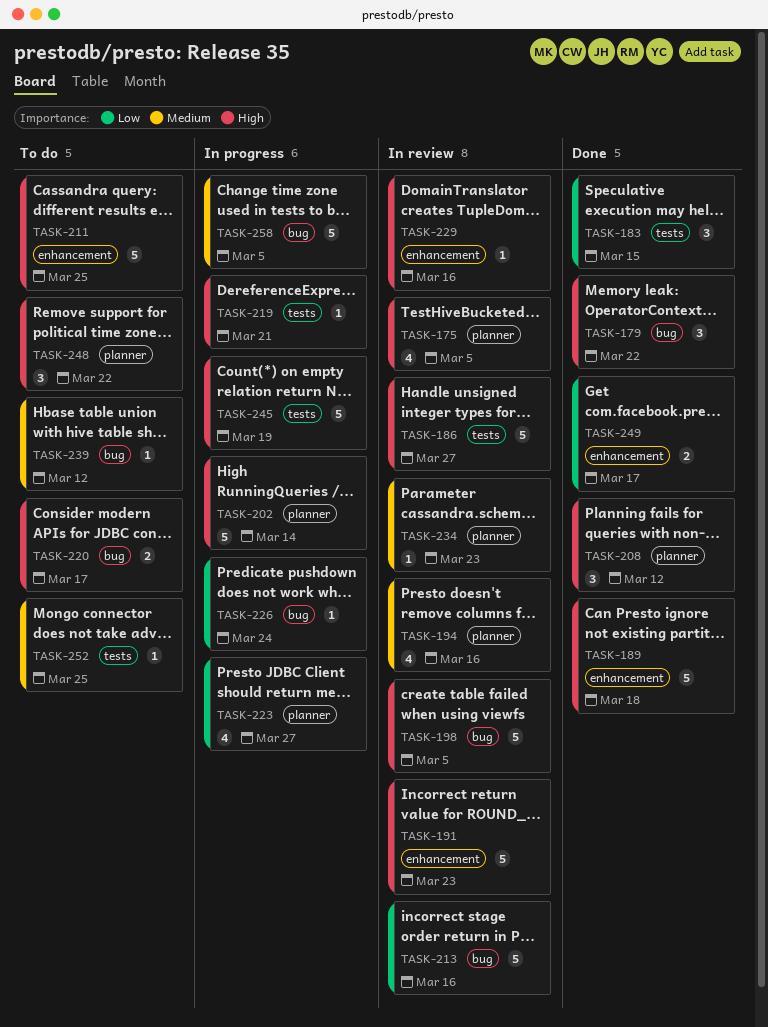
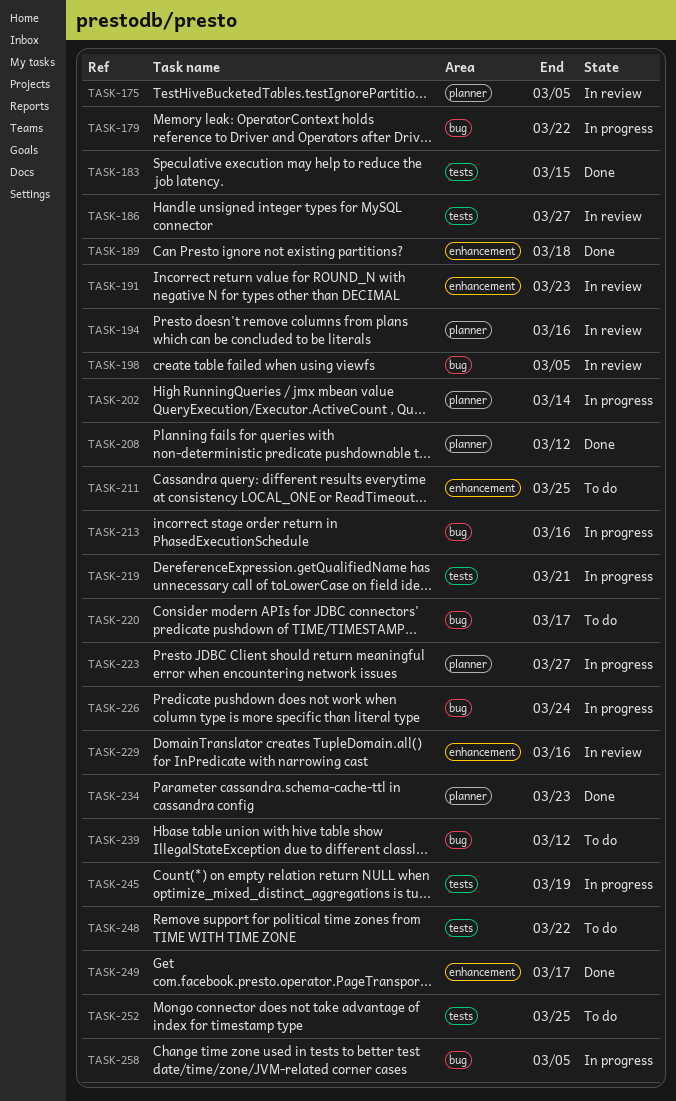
TASK-179, status: Done -> In progress
TASK-213, status: In review -> In progress
TASK-234, status: In review -> Done
TASK-248, label: planner -> tests

